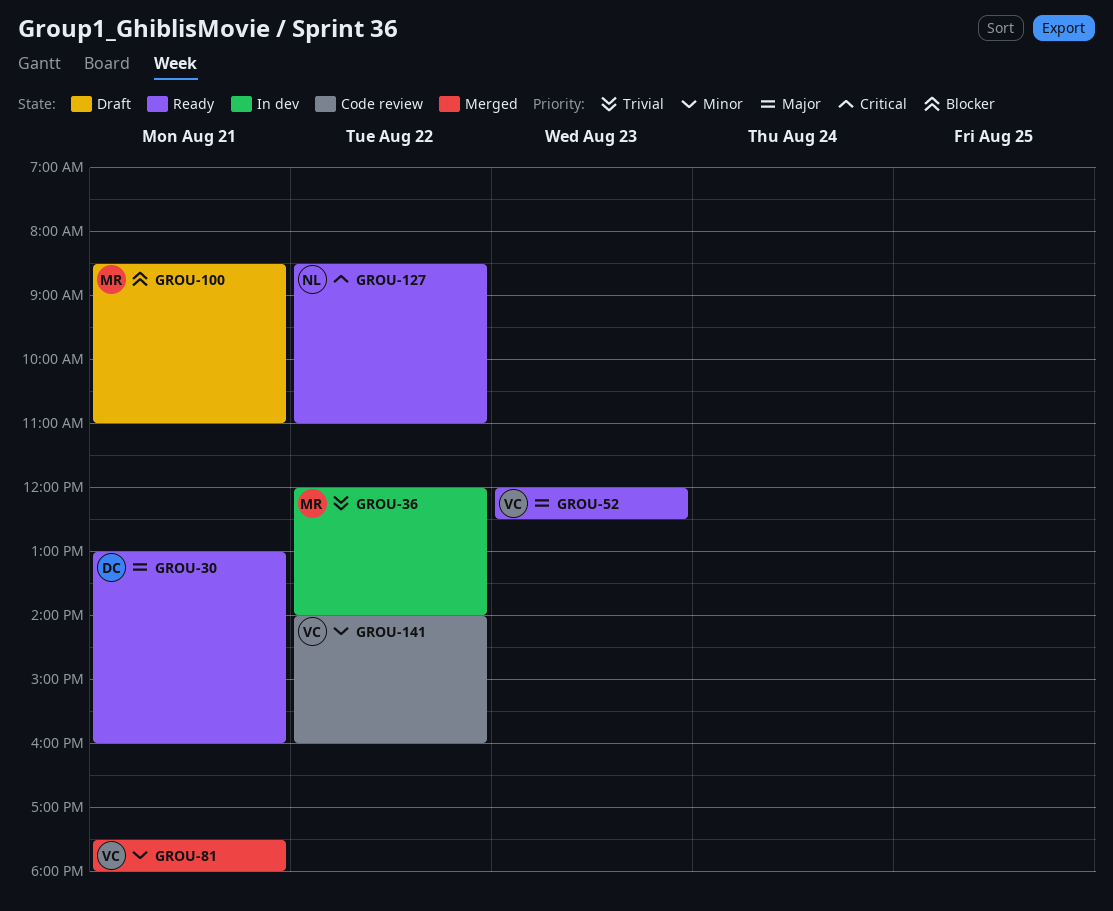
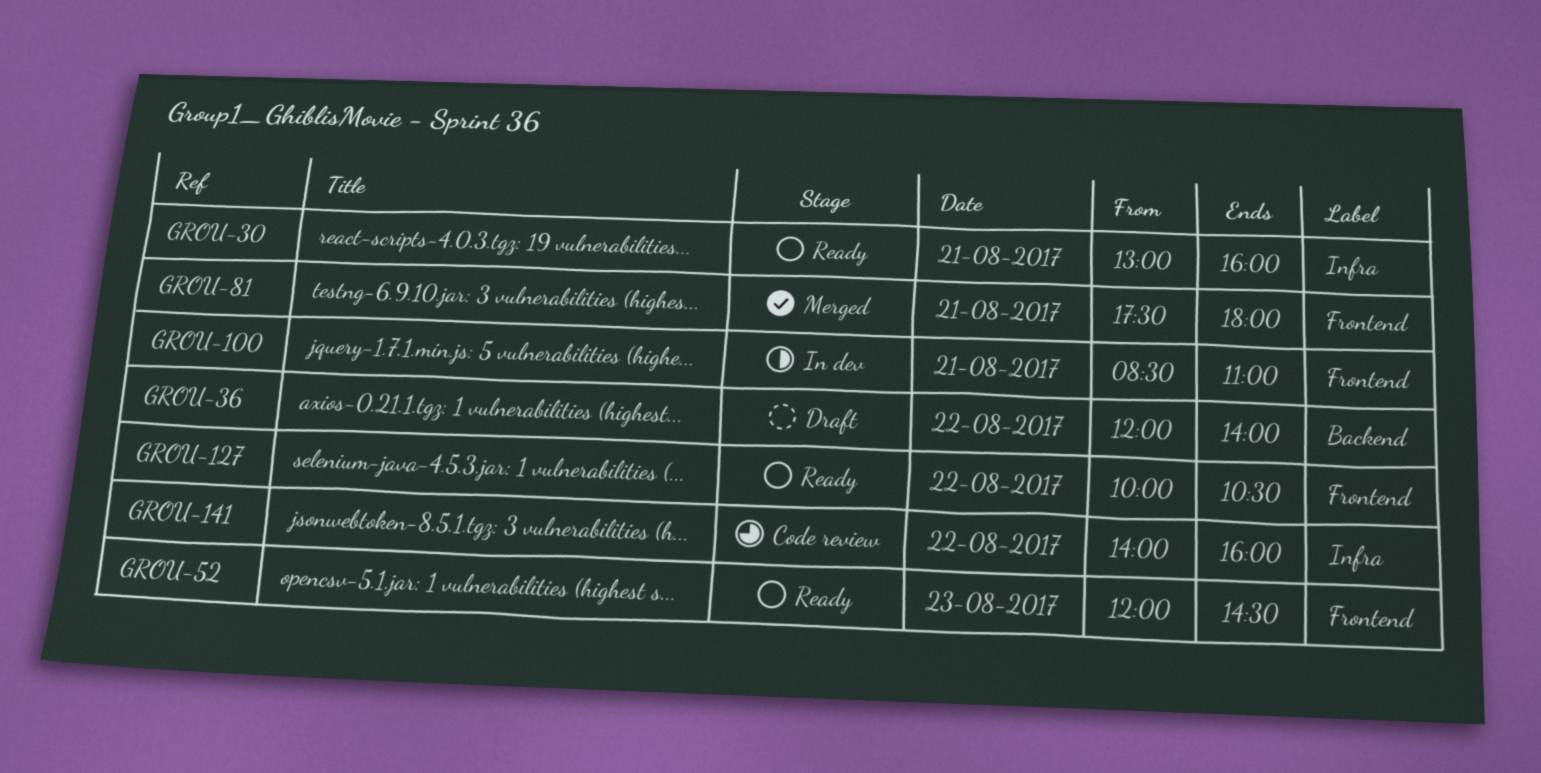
GROU-36, status: In dev -> Draft
GROU-52, ends: 12:30 -> 14:30
GROU-100, status: Draft -> In dev
GROU-127, begins: 08:30 -> 10:00
GROU-127, ends: 11:00 -> 10:30

